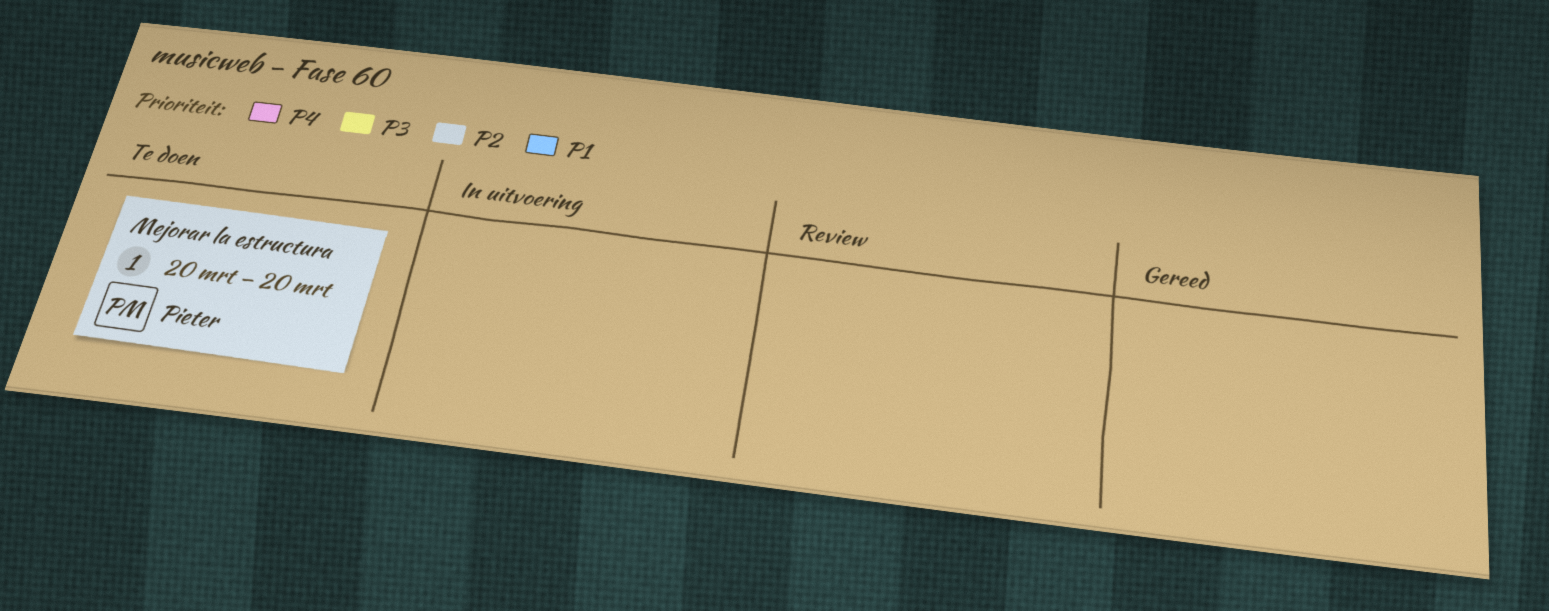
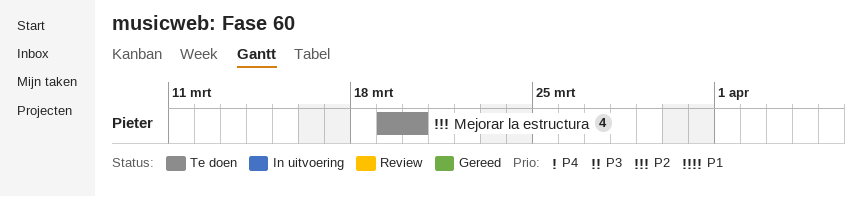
Mejorar la estructura, estimate: 1 -> 4
Mejorar la estructura, start: Mar 20 -> Mar 19

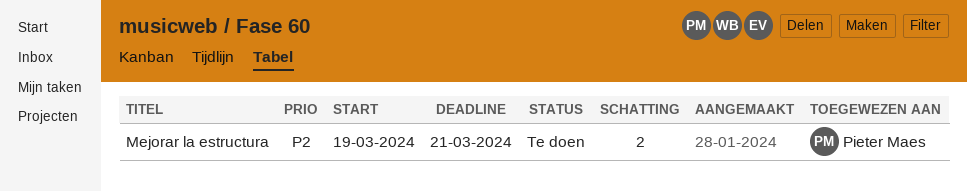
Mejorar la estructura, estimate: 4 -> 2
Mejorar la estructura, due: Mar 20 -> Mar 21

